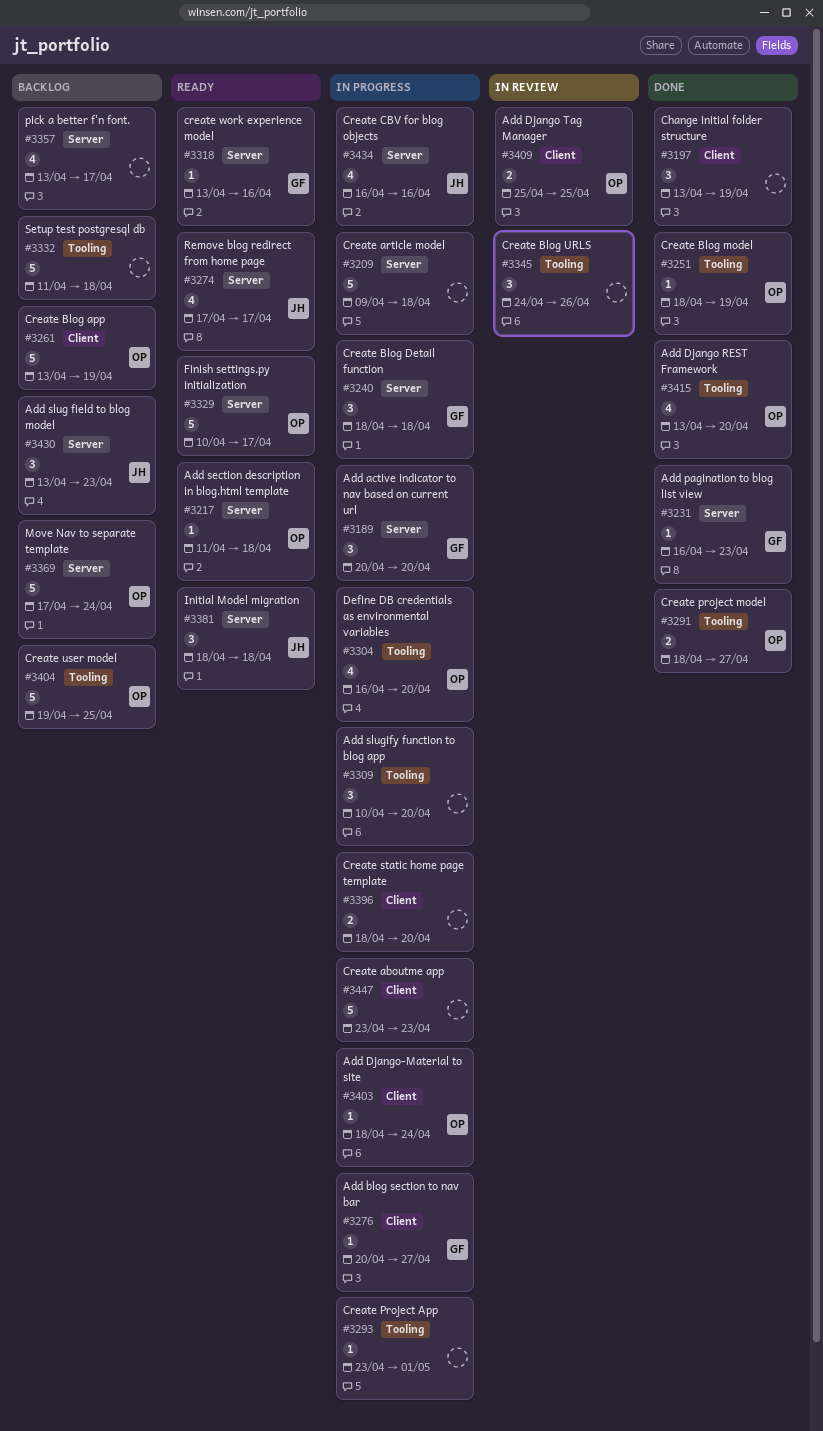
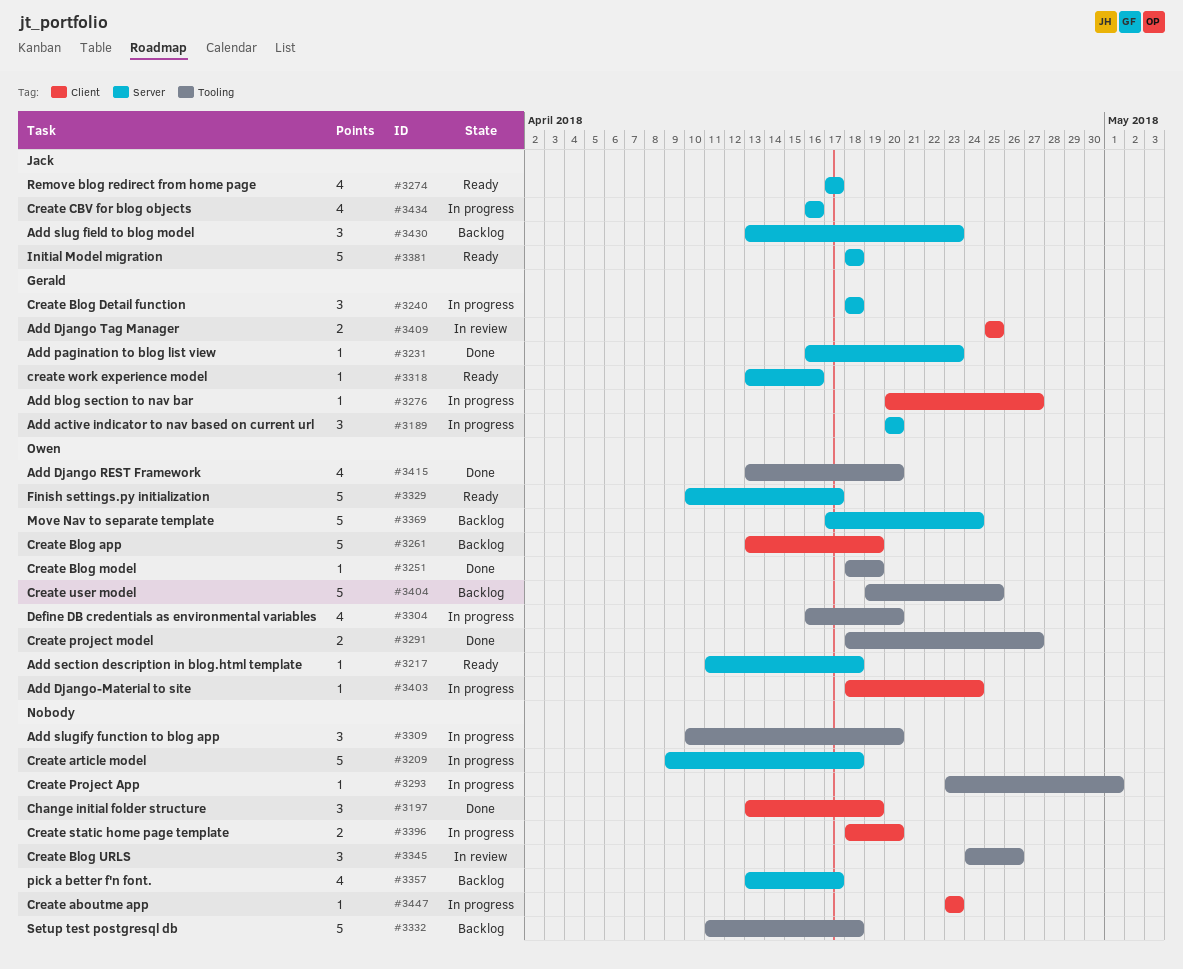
#3381, estimate: 3 -> 5
#3409, owner: Owen -> Gerald
#3447, estimate: 5 -> 1

